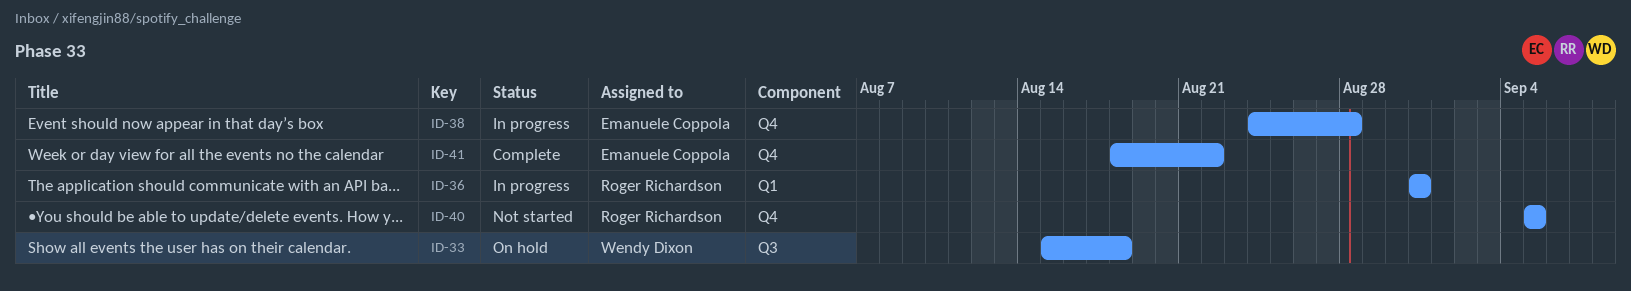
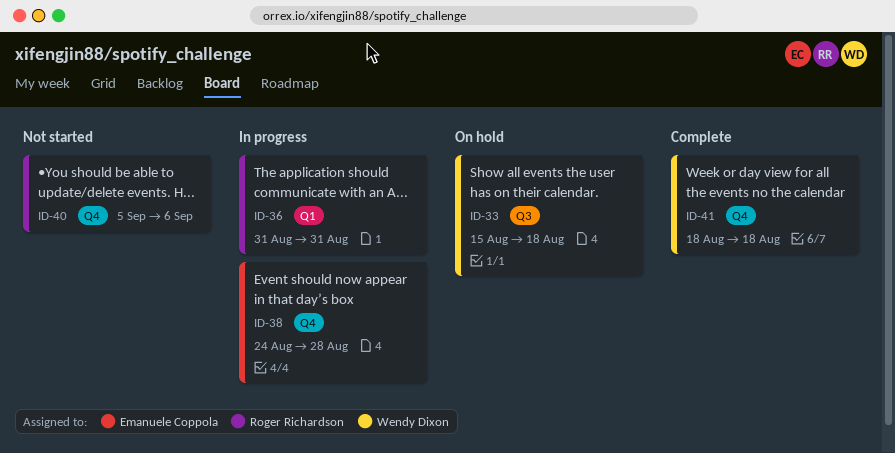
ID-40, due: Sep 5 -> Sep 6
ID-41, owner: Emanuele Coppola -> Wendy Dixon
ID-41, due: Aug 22 -> Aug 18

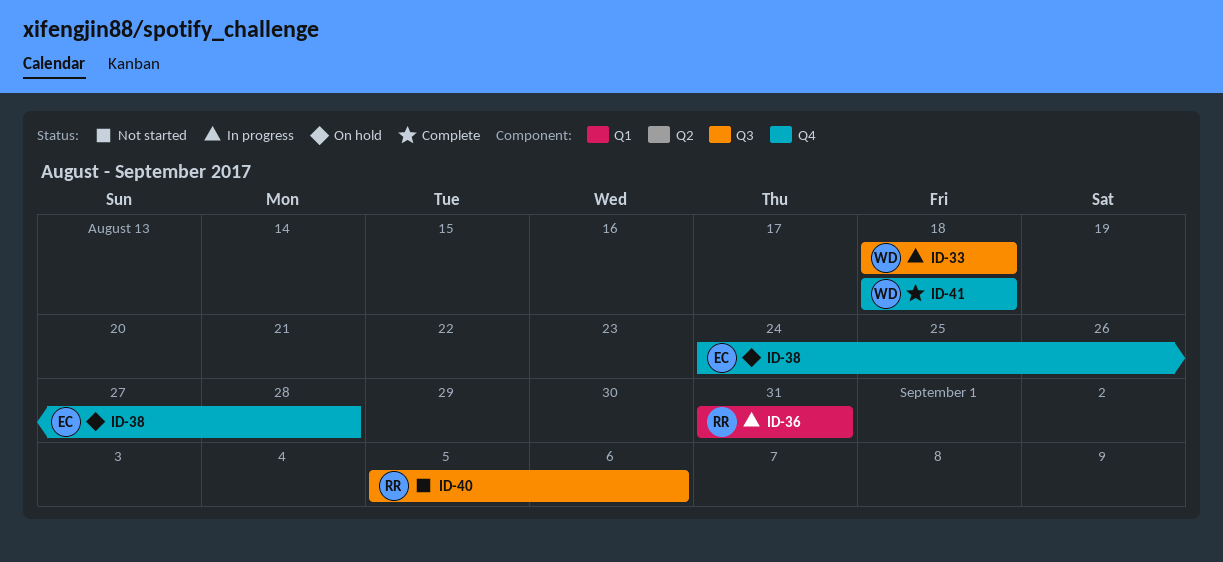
ID-33, status: On hold -> In progress
ID-33, start: Aug 15 -> Aug 18
ID-38, status: In progress -> On hold
ID-40, label: Q4 -> Q3

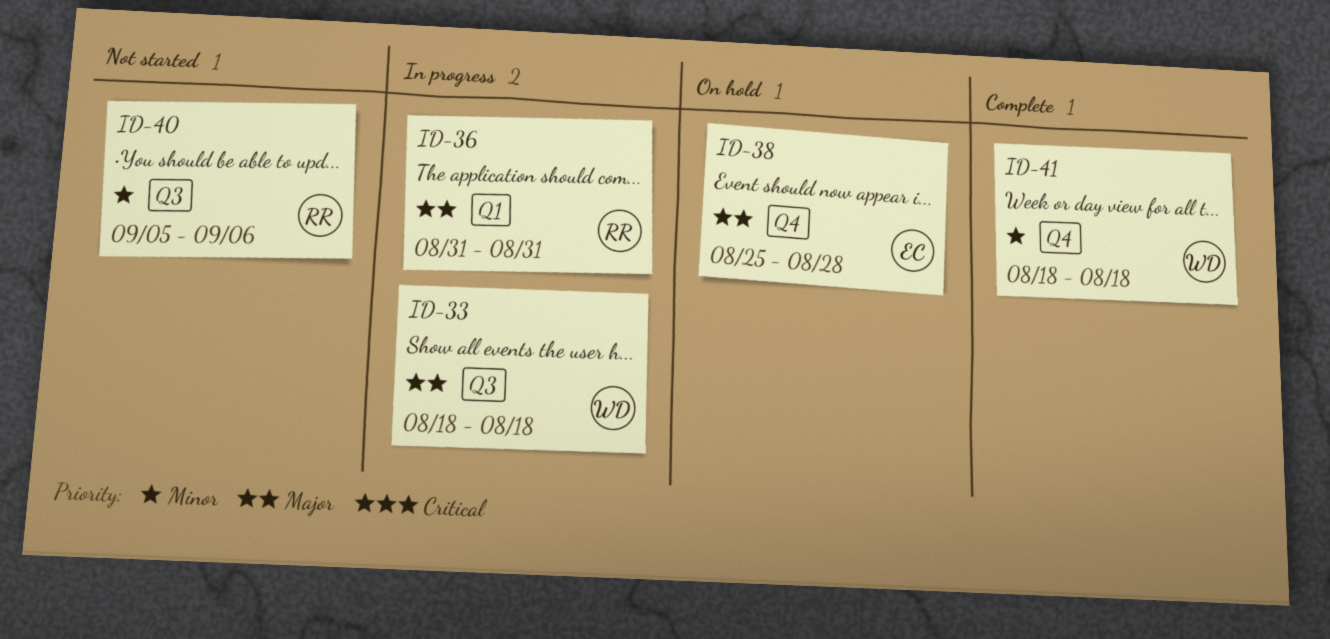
ID-38, start: Aug 24 -> Aug 25

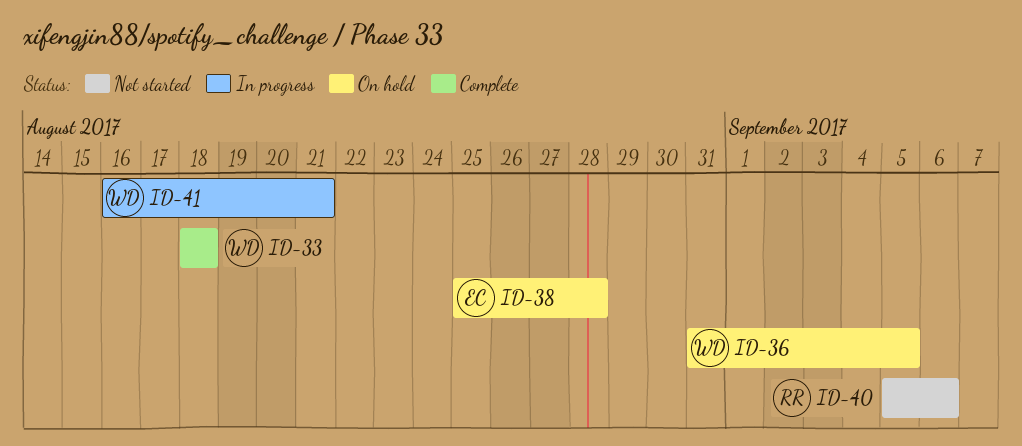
ID-33, status: In progress -> Complete
ID-36, status: In progress -> On hold
ID-36, owner: RR -> WD
ID-36, due: Aug 31 -> Sep 5
ID-41, status: Complete -> In progress
ID-41, start: Aug 18 -> Aug 16
ID-41, due: Aug 18 -> Aug 21

